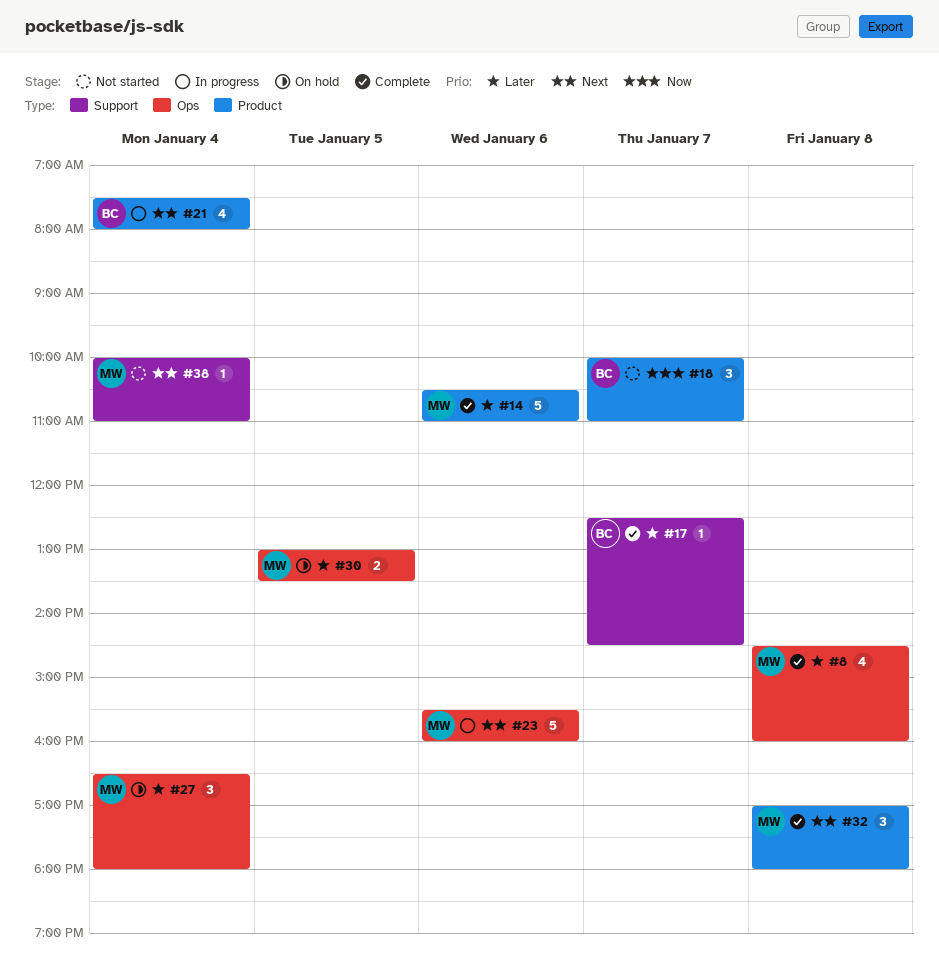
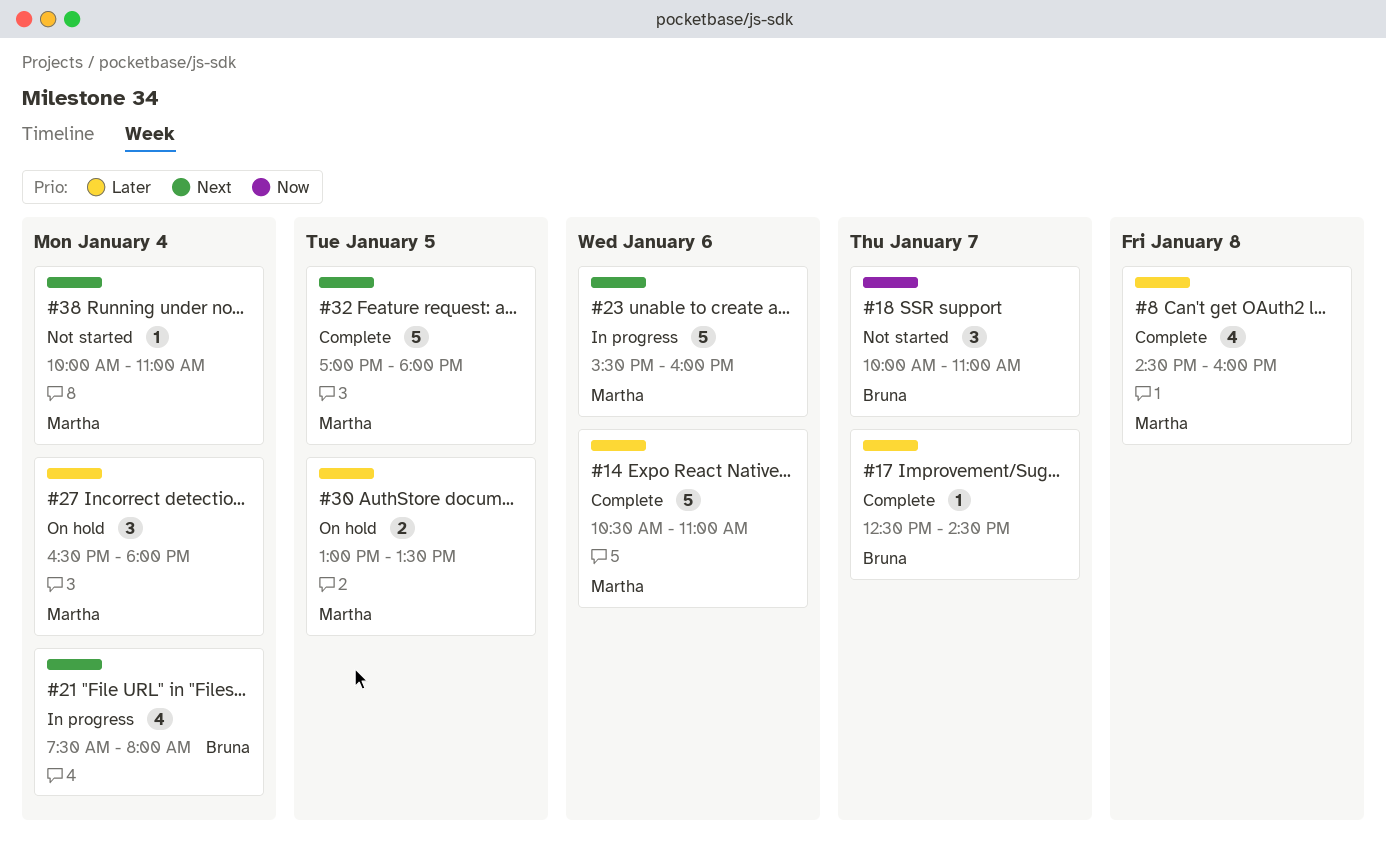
#32, estimate: 3 -> 5
#32, day: Jan 8 -> Jan 5

